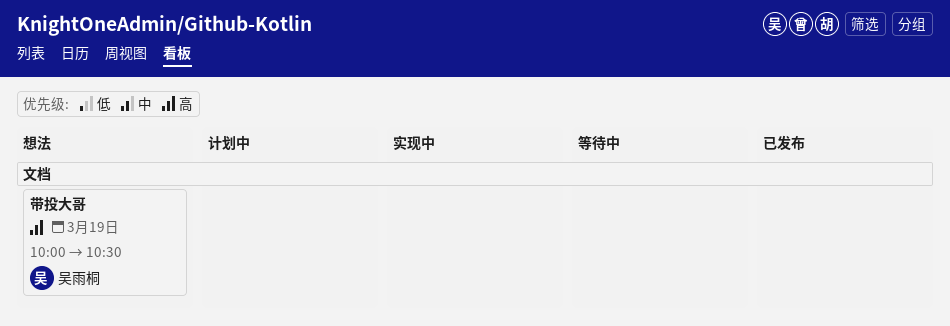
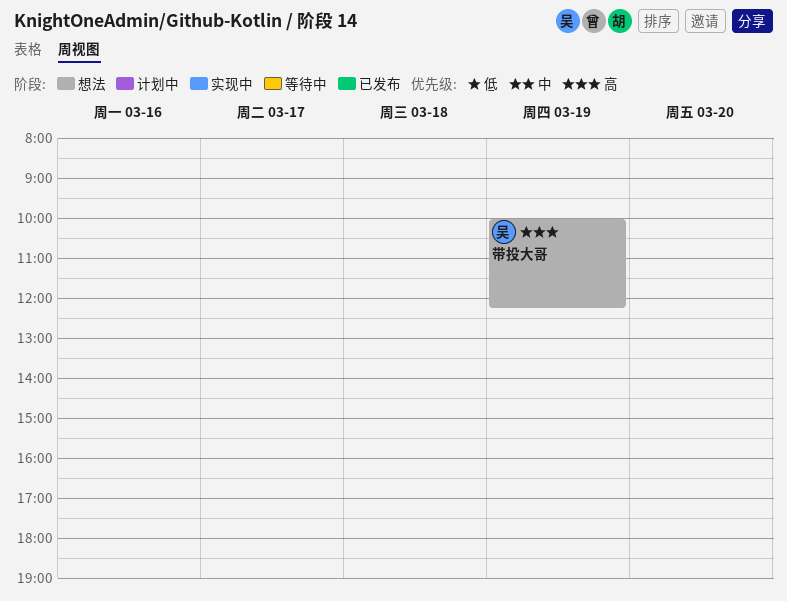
带投大哥, ends: 10:30 -> 12:15

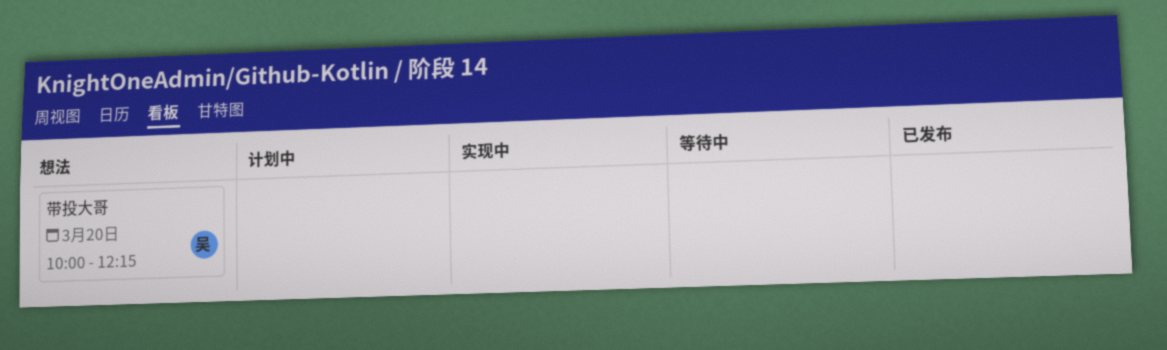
带投大哥, day: Mar 19 -> Mar 20

